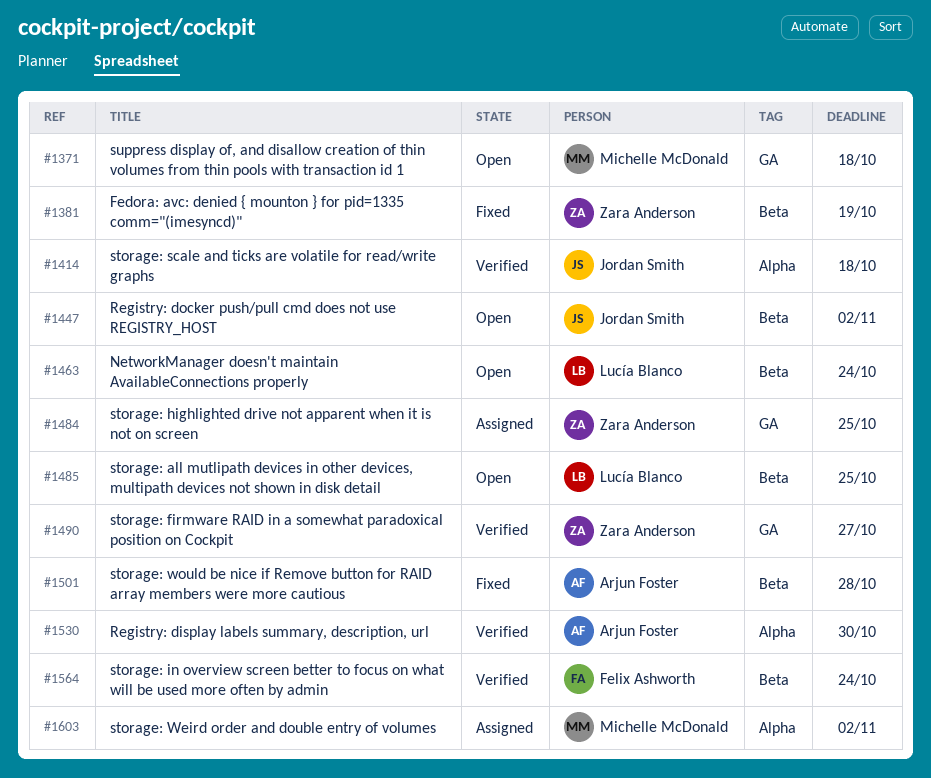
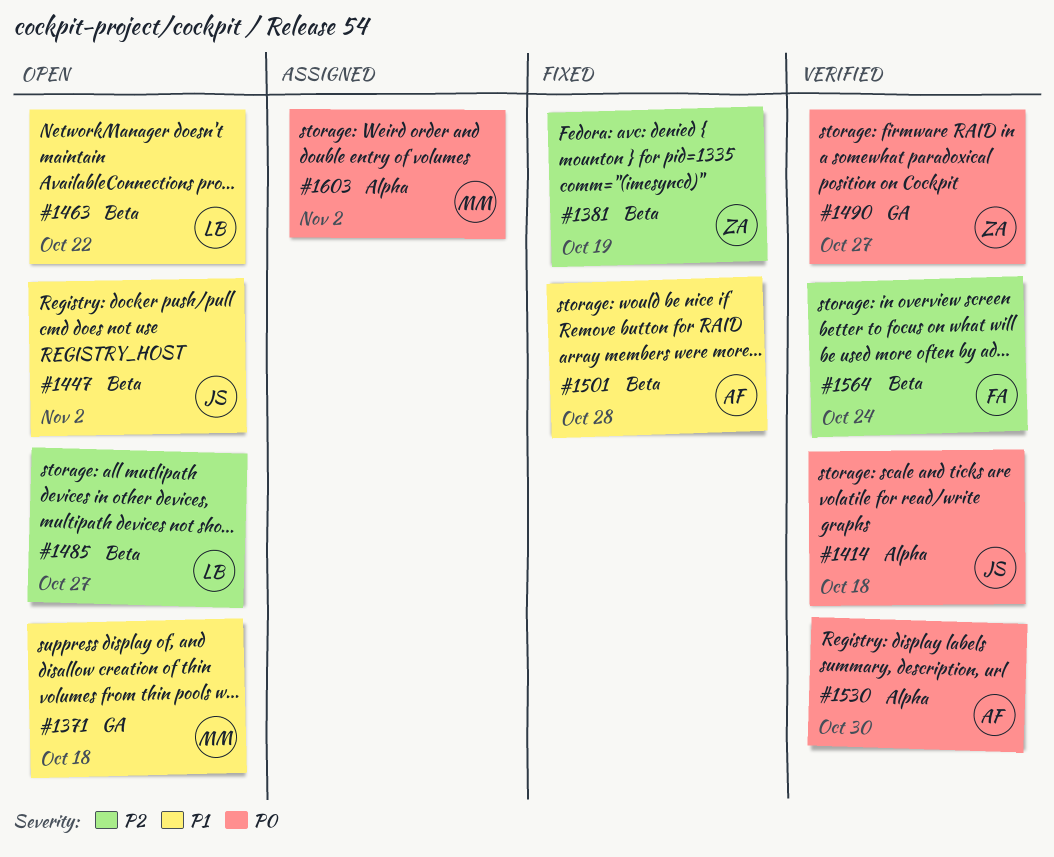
#1463, due: Oct 24 -> Oct 22
#1484: present -> none
#1485, due: Oct 25 -> Oct 27

